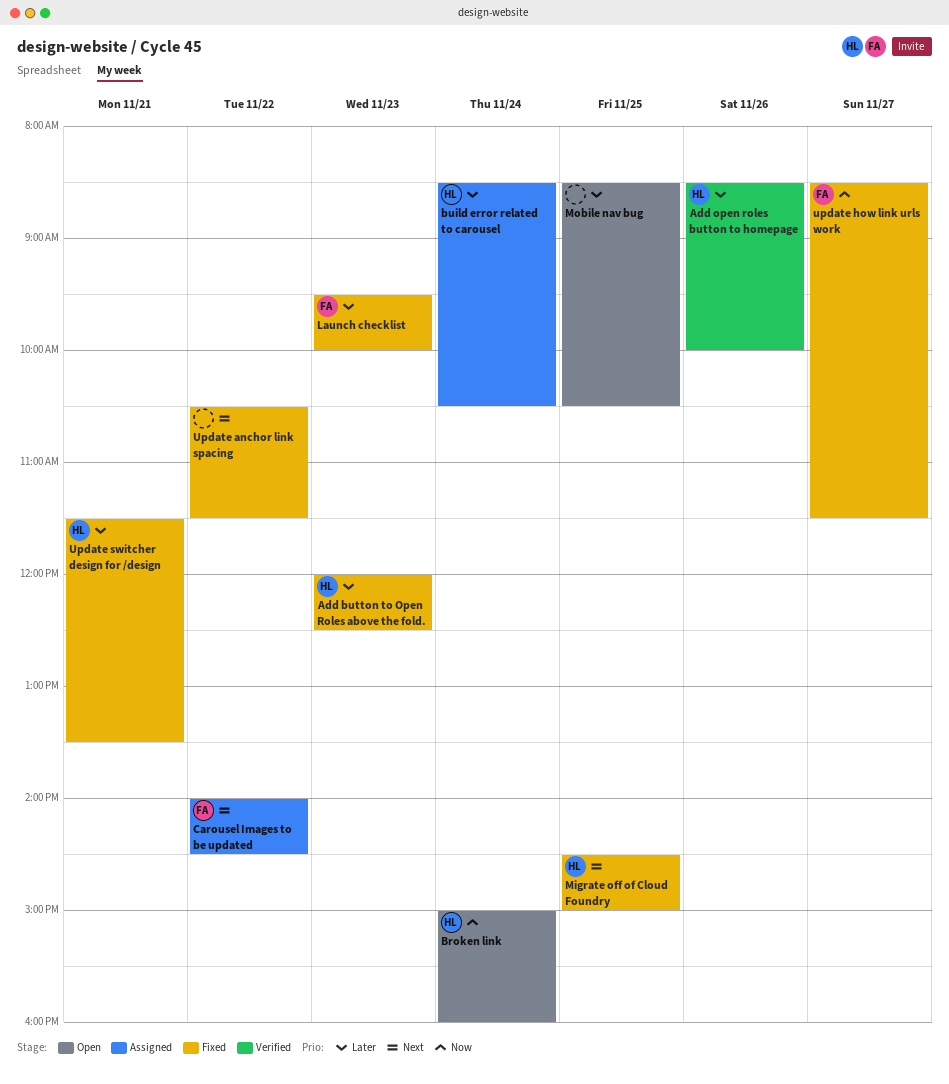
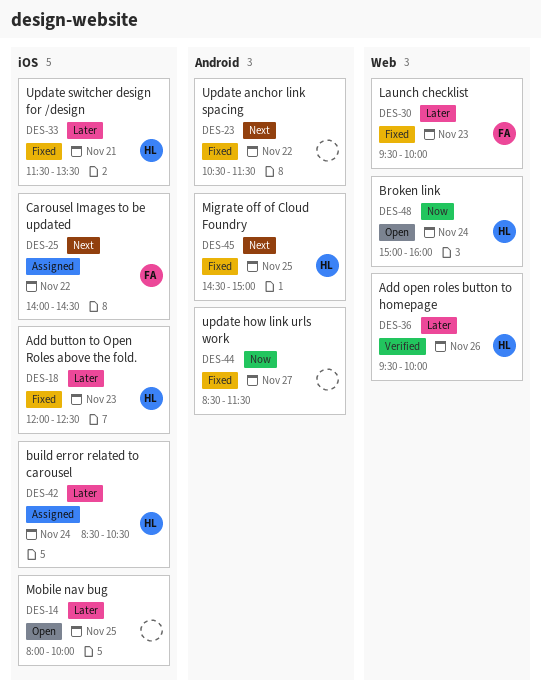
Add open roles button to homepage, begins: 08:30 -> 09:30
Mobile nav bug, begins: 08:30 -> 08:00
Mobile nav bug, ends: 10:30 -> 10:00
update how link urls work, owner: FA -> none

